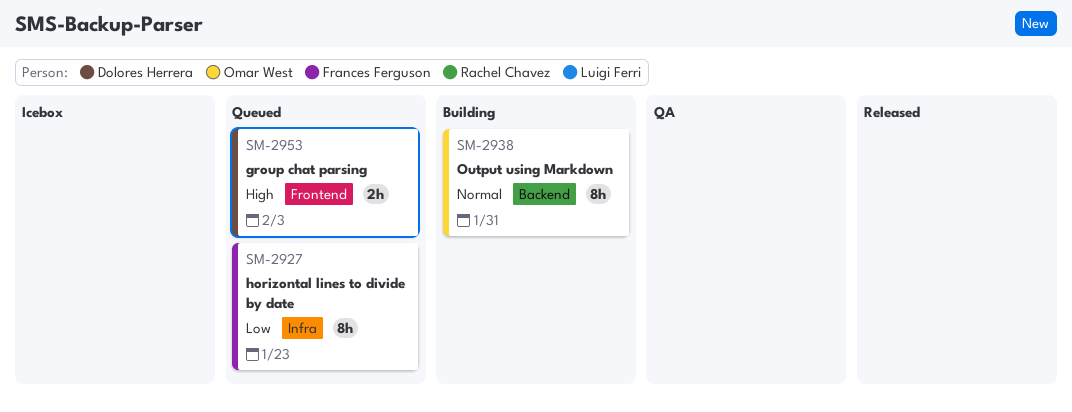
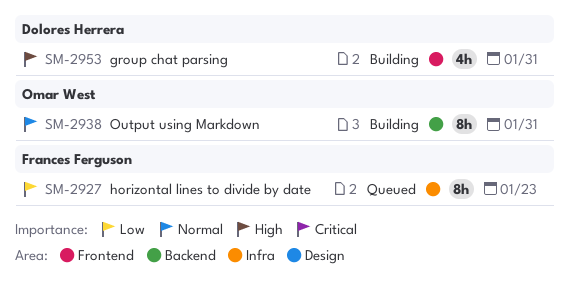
SM-2953, status: Queued -> Building
SM-2953, estimate: 2h -> 4h
SM-2953, due: Feb 3 -> Jan 31

